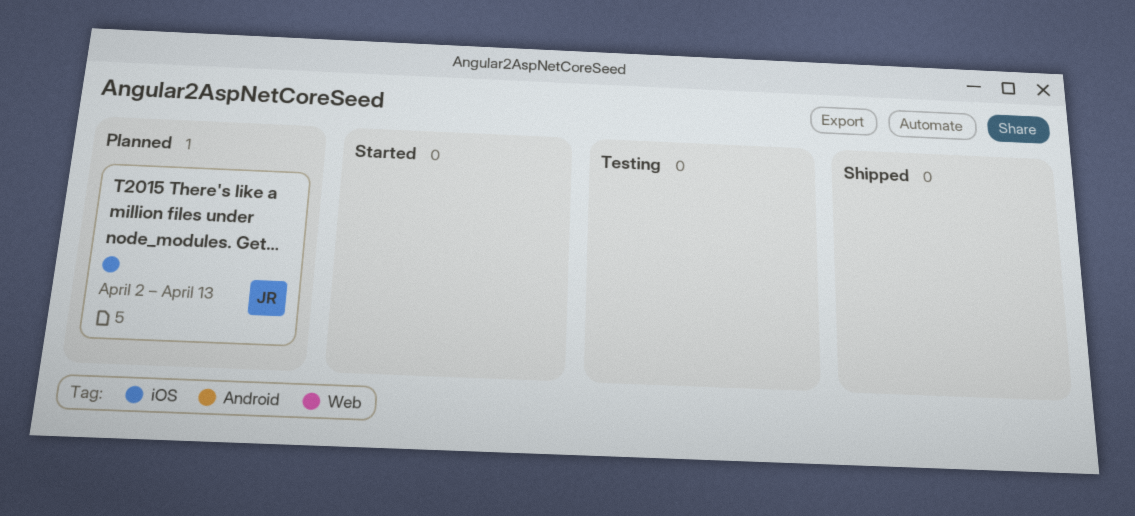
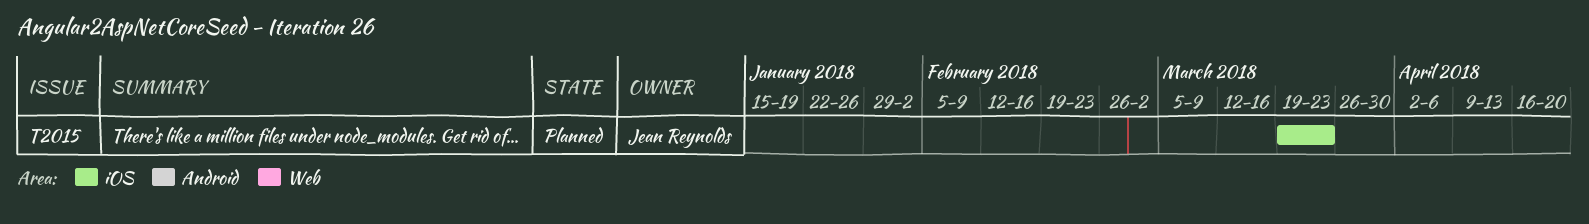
T2015, start: Apr 2 -> Mar 19
T2015, due: Apr 13 -> Mar 23

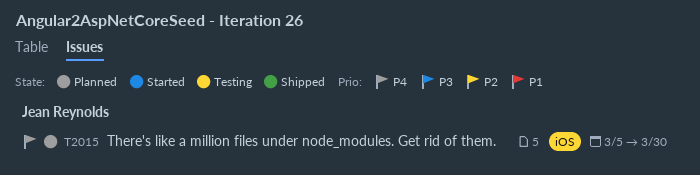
T2015, start: Mar 19 -> Mar 5
T2015, due: Mar 23 -> Mar 30

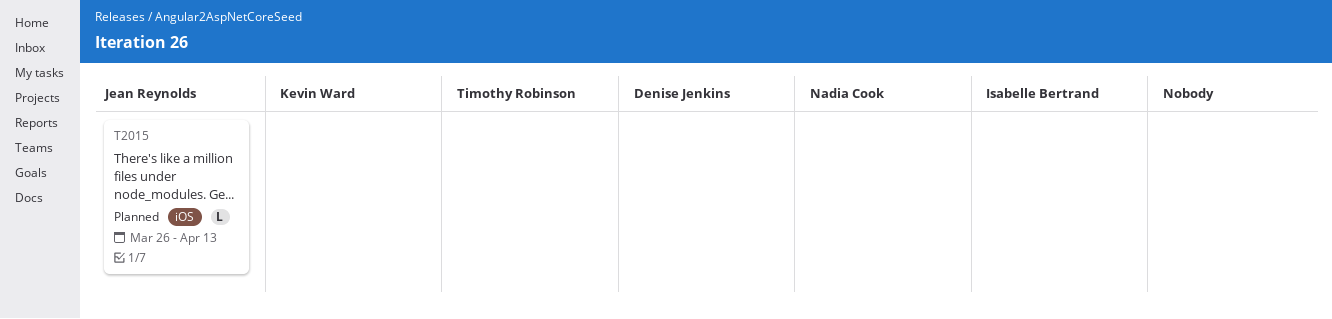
T2015, start: Mar 5 -> Mar 26
T2015, due: Mar 30 -> Apr 13

